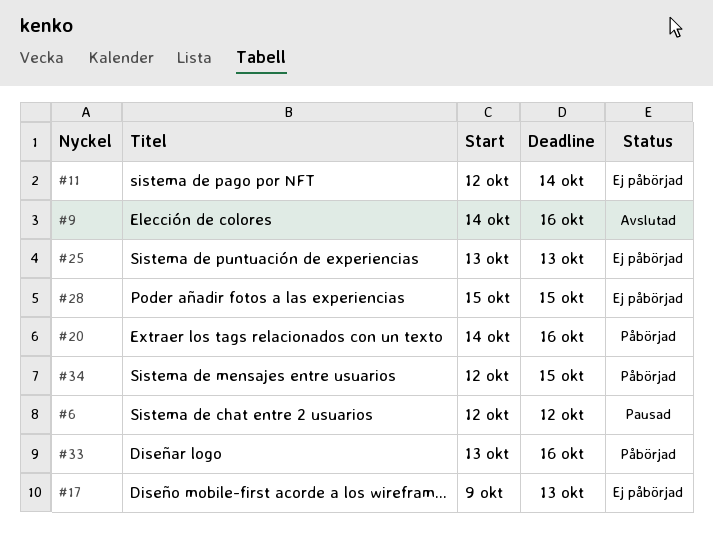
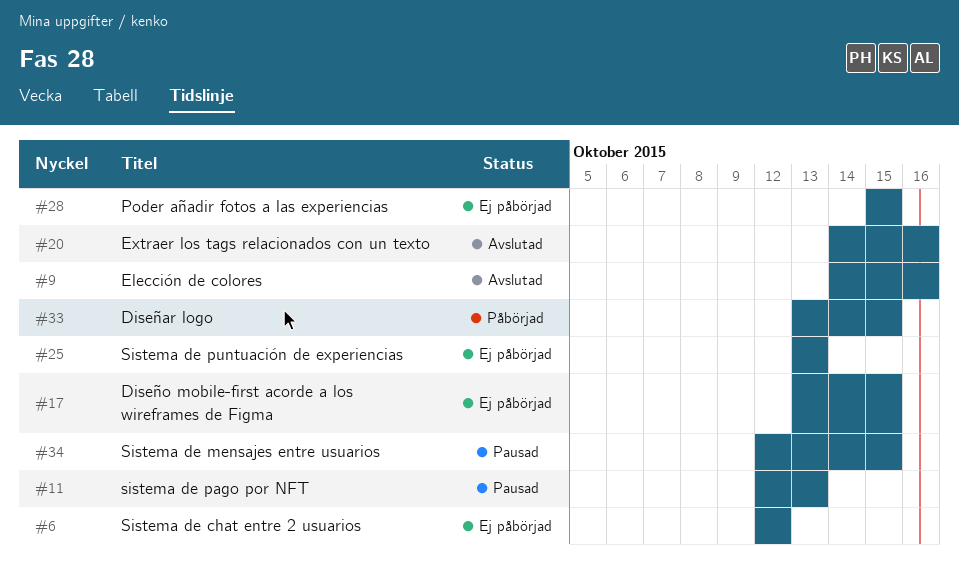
#6, status: Pausad -> Ej påbörjad
#11, status: Ej påbörjad -> Pausad
#11, due: Oct 14 -> Oct 13
#17, start: Oct 9 -> Oct 13
#17, due: Oct 13 -> Oct 15
#20, status: Påbörjad -> Avslutad
#33, due: Oct 16 -> Oct 15
#34, status: Påbörjad -> Pausad

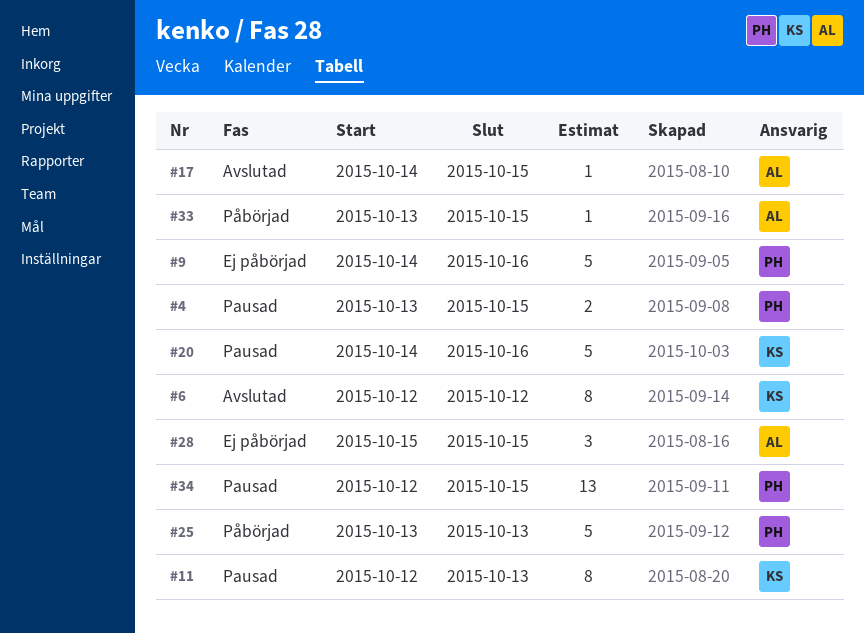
#4: none -> present
#6, status: Ej påbörjad -> Avslutad
#9, status: Avslutad -> Ej påbörjad
#17, status: Ej påbörjad -> Avslutad
#17, start: Oct 13 -> Oct 14
#20, status: Avslutad -> Pausad
#25, status: Ej påbörjad -> Påbörjad

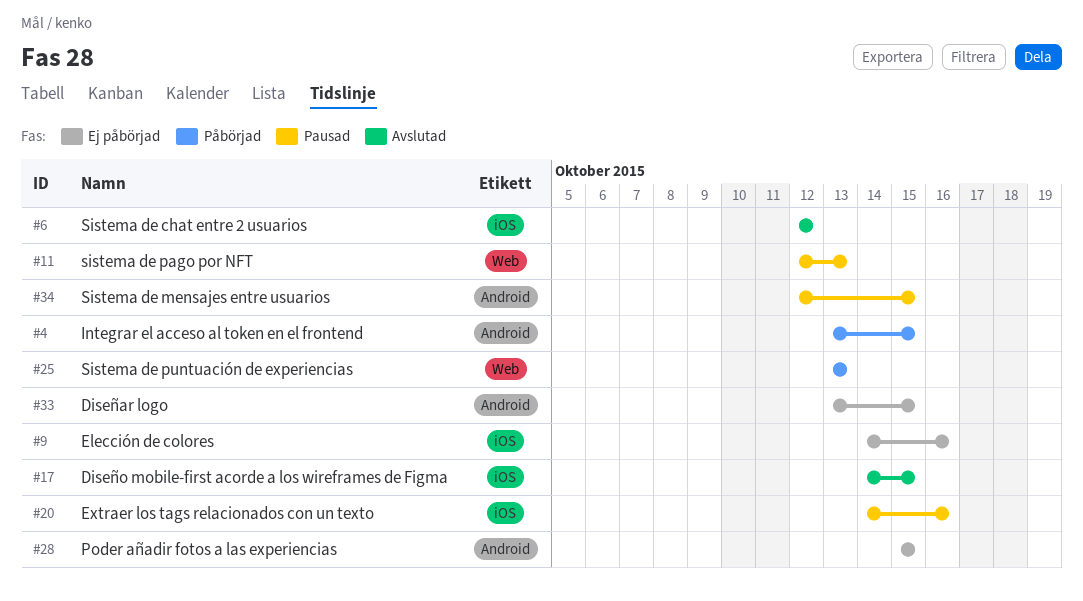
#4, status: Pausad -> Påbörjad
#33, status: Påbörjad -> Ej påbörjad

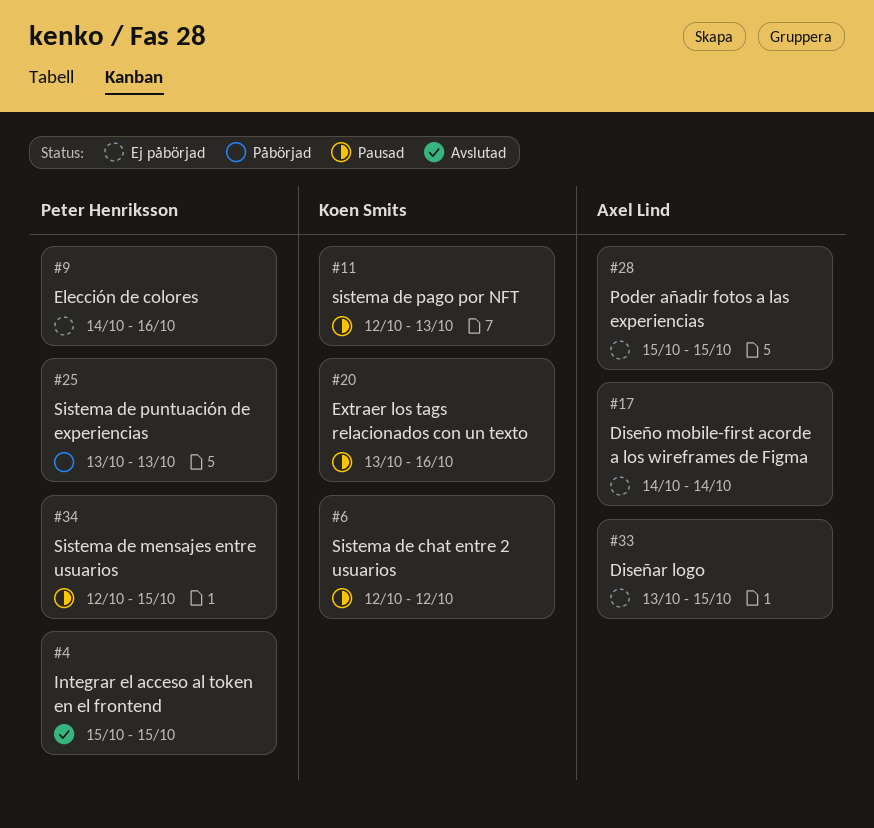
#4, status: Påbörjad -> Avslutad
#4, start: Oct 13 -> Oct 15
#6, status: Avslutad -> Pausad
#17, status: Avslutad -> Ej påbörjad
#17, due: Oct 15 -> Oct 14
#20, start: Oct 14 -> Oct 13

